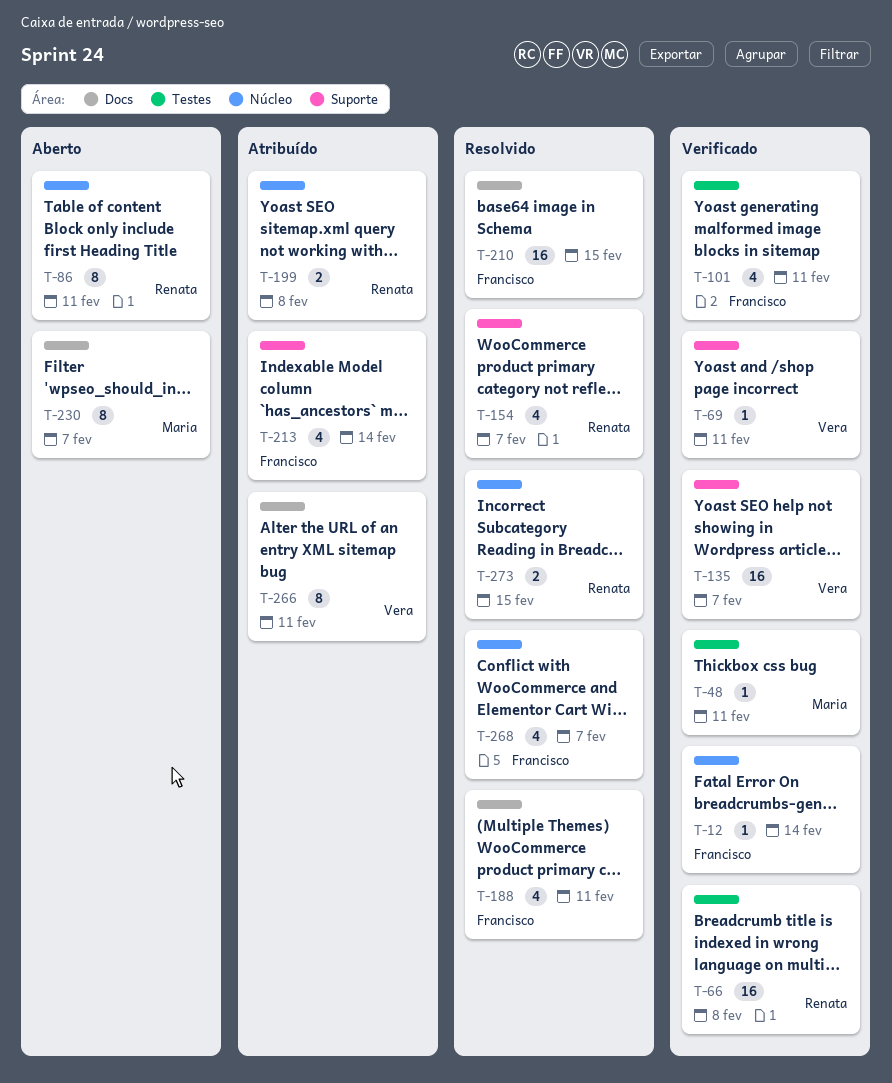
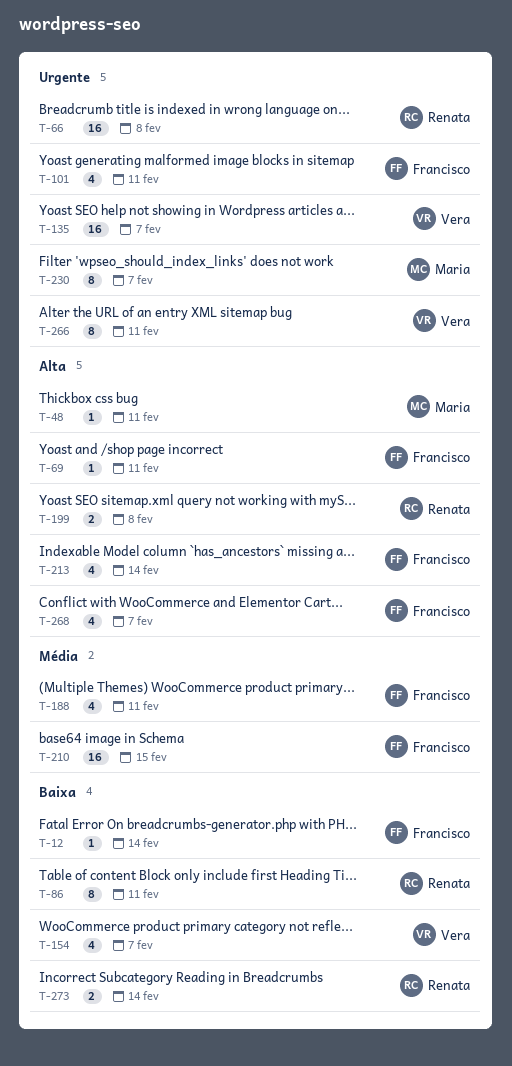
T-69, owner: Vera -> Francisco
T-154, owner: Renata -> Vera
T-273, due: Feb 15 -> Feb 14

